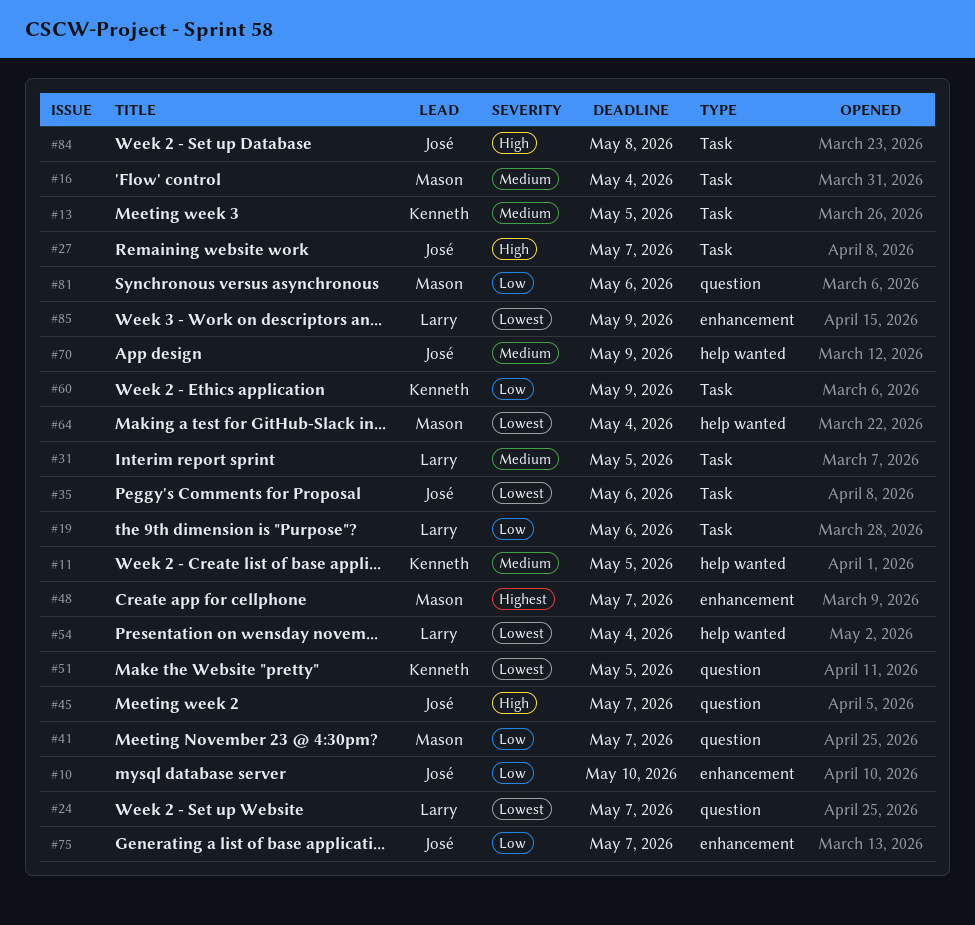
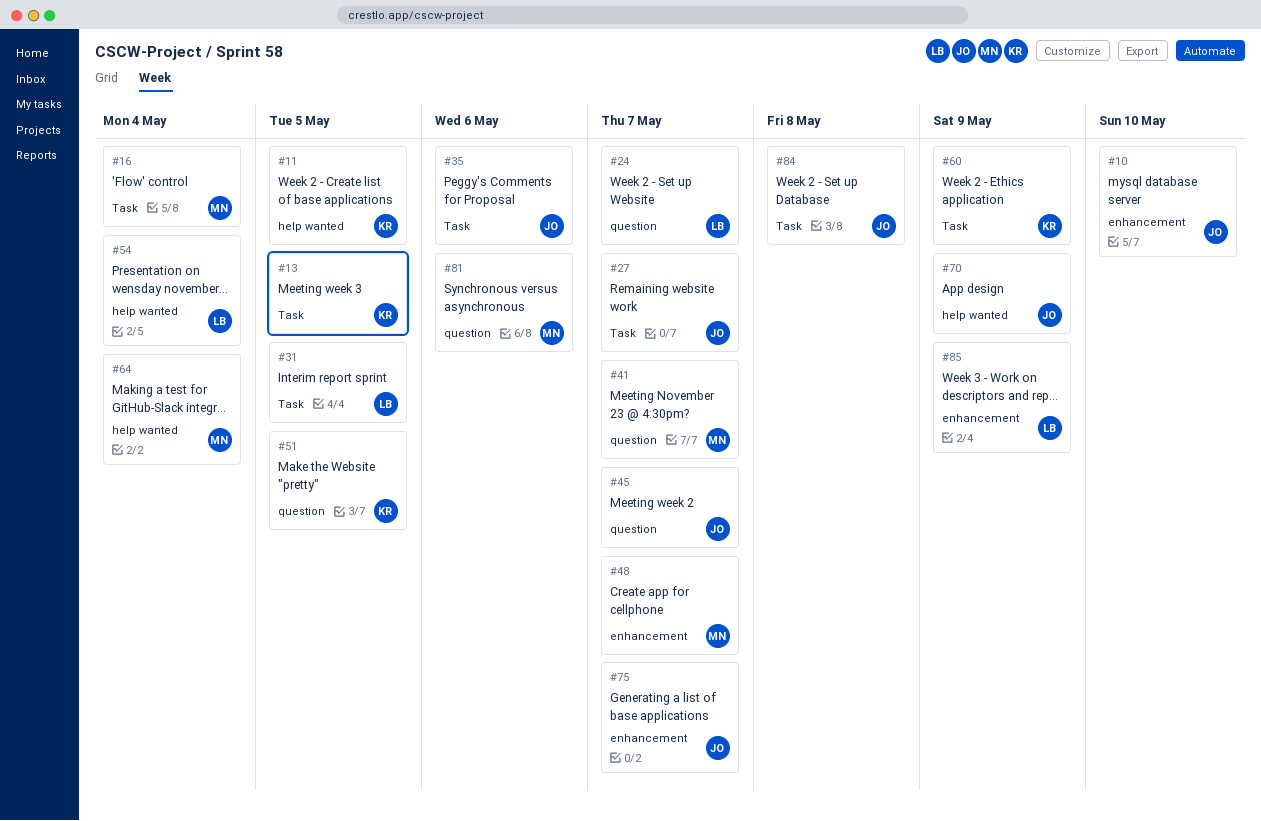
#19: present -> none

